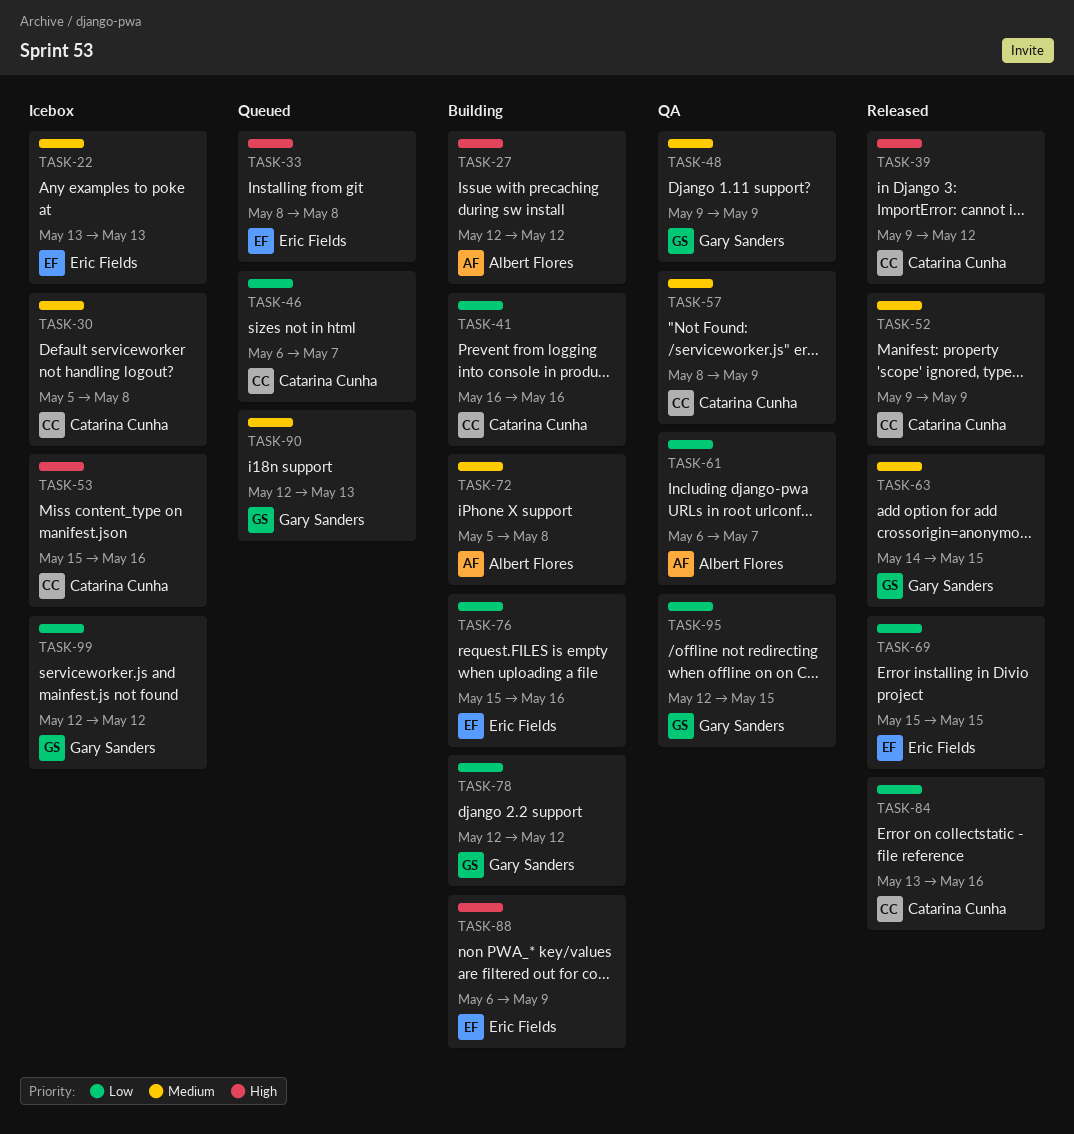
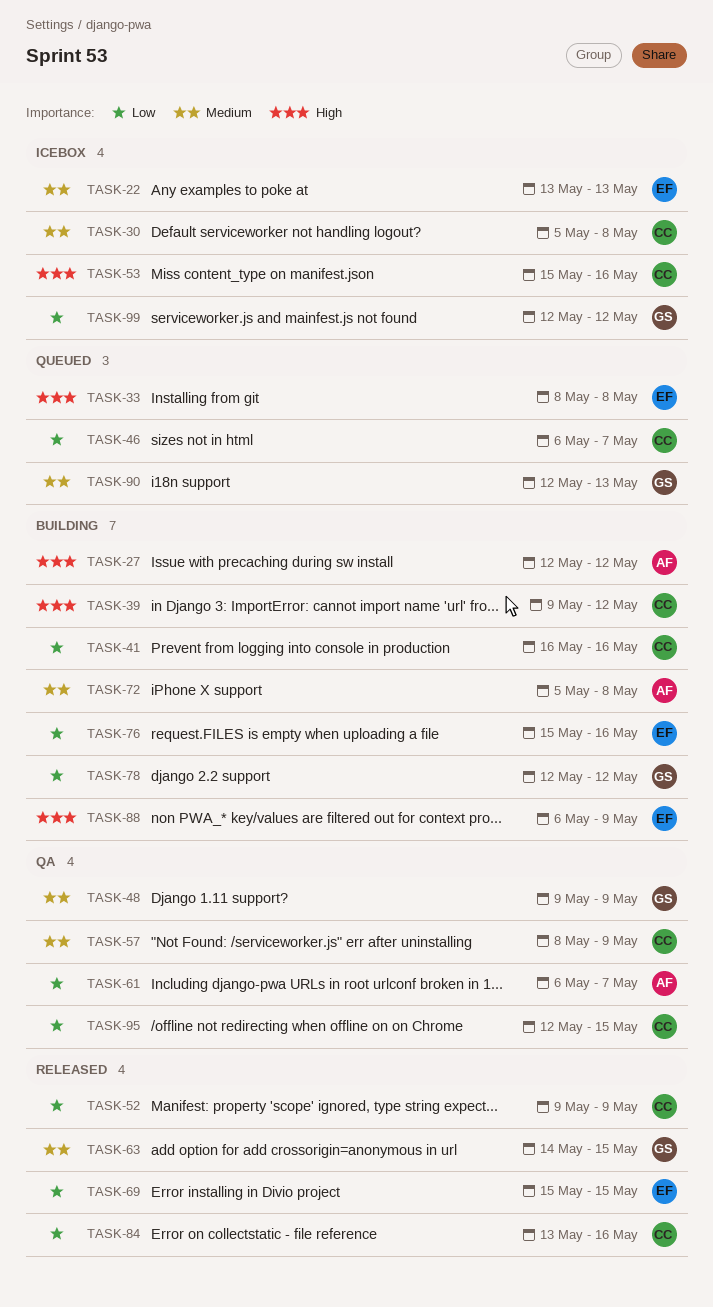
TASK-39, status: Released -> Building
TASK-52, priority: Medium -> Low
TASK-95, owner: Gary Sanders -> Catarina Cunha

